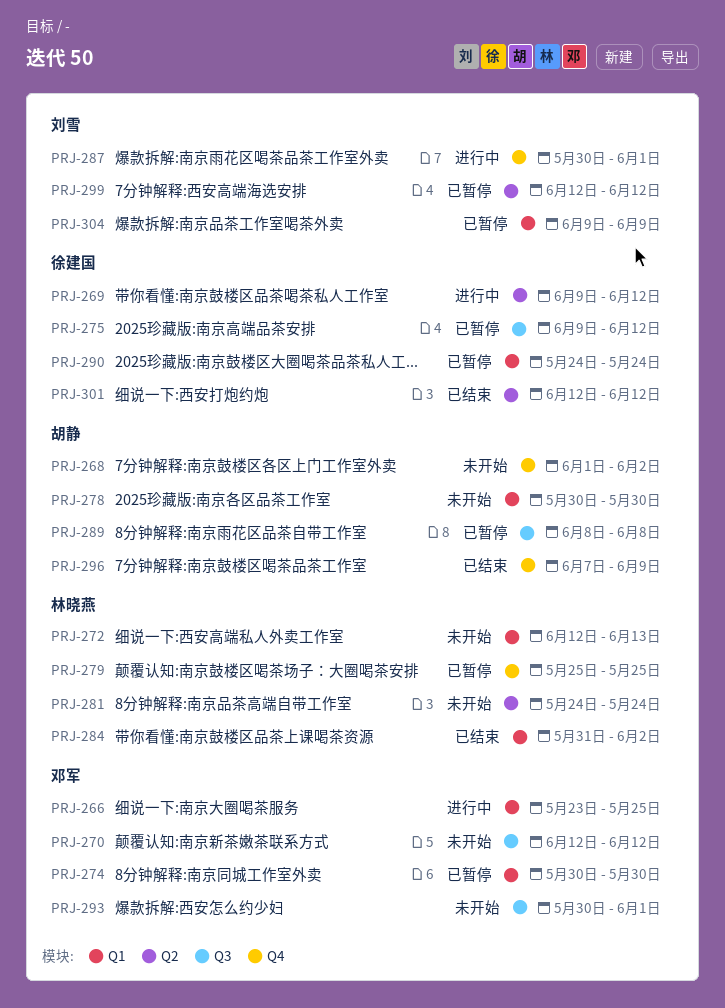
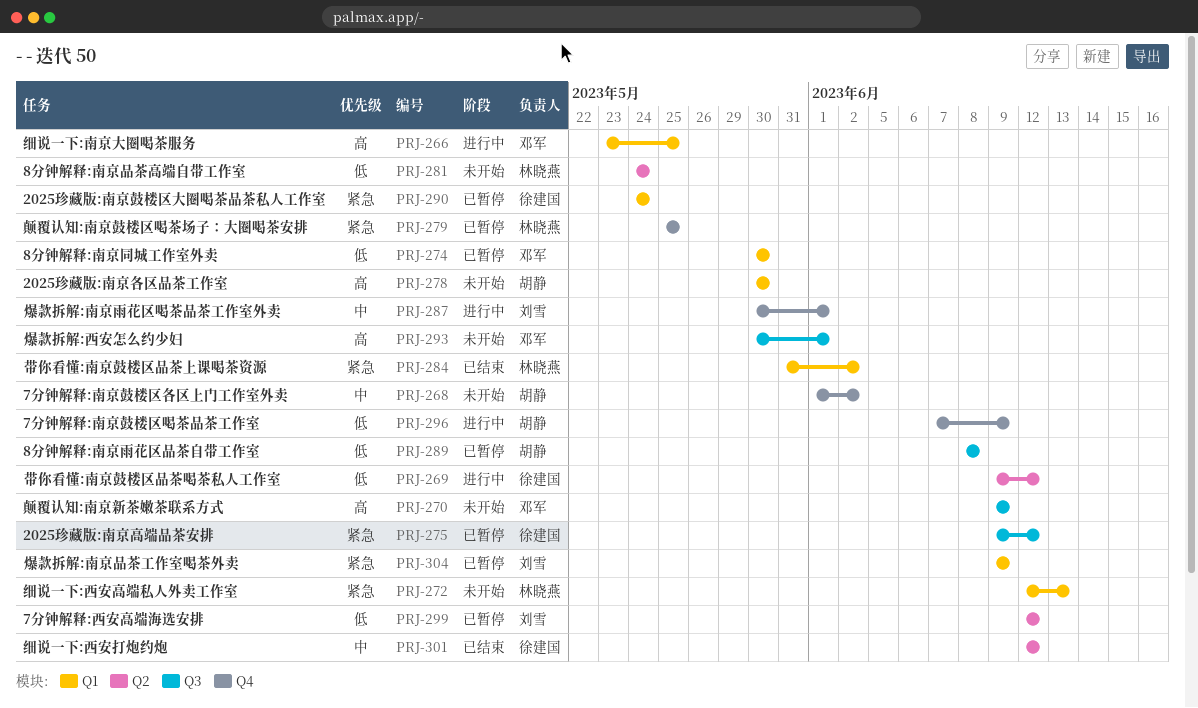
PRJ-270, start: Jun 12 -> Jun 9
PRJ-270, due: Jun 12 -> Jun 9
PRJ-296, status: 已结束 -> 进行中

